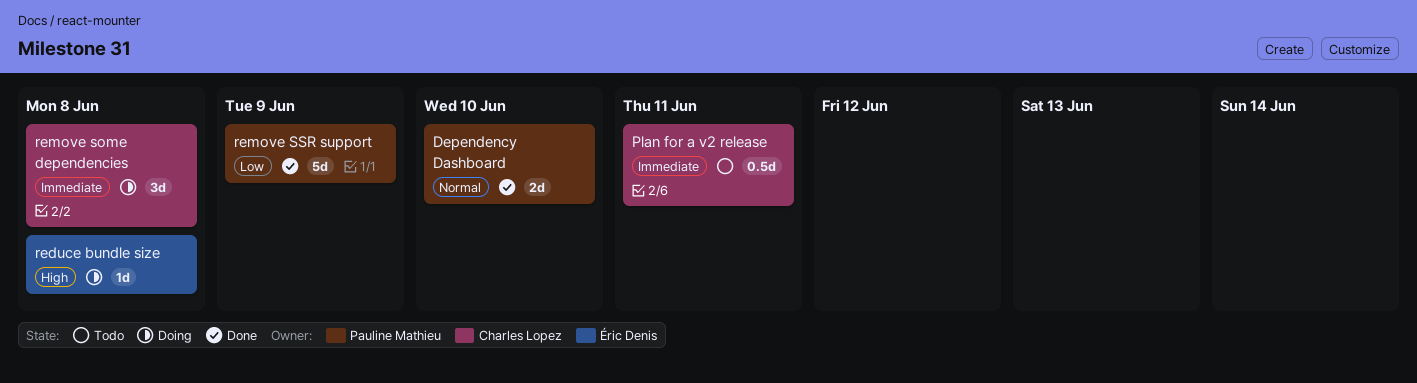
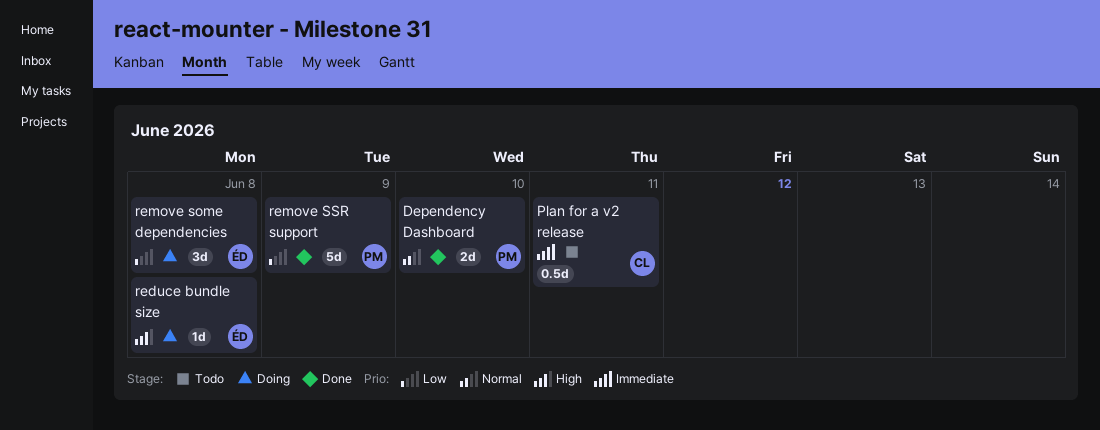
remove some dependencies, owner: Charles Lopez -> Éric Denis
remove some dependencies, priority: Immediate -> Low

